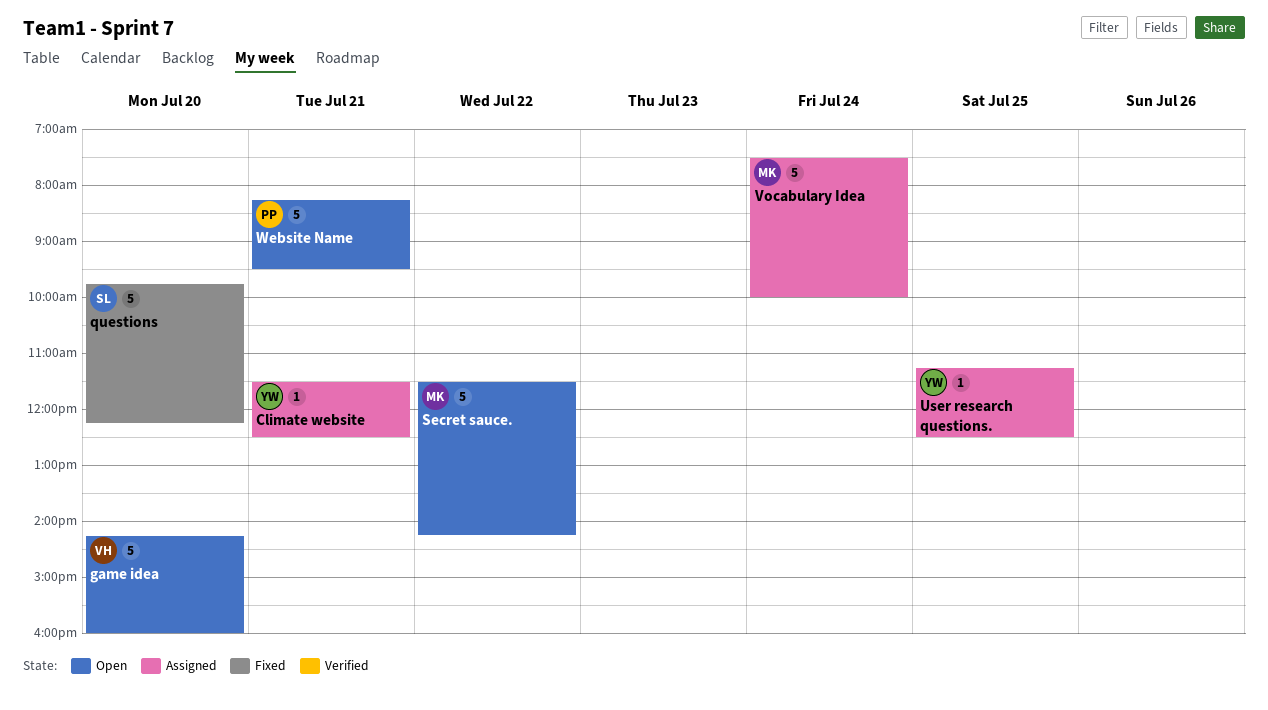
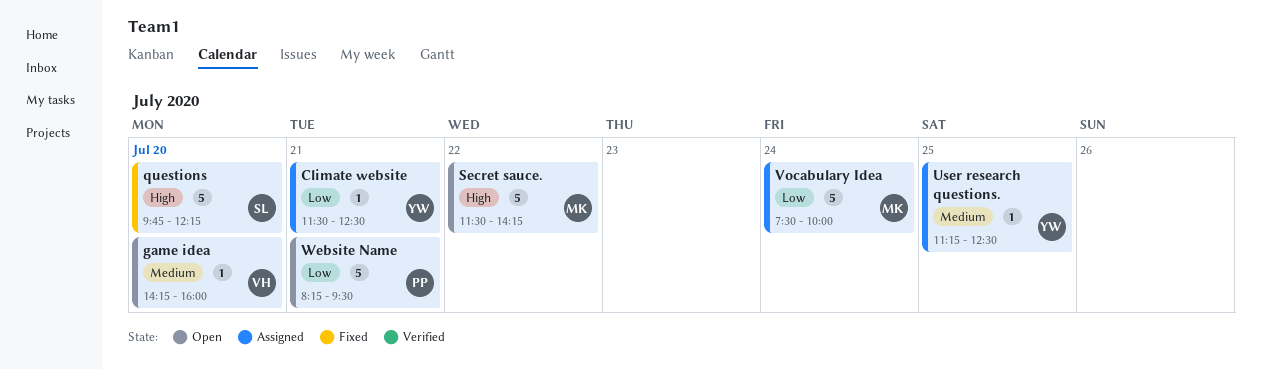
game idea, estimate: 5 -> 1

